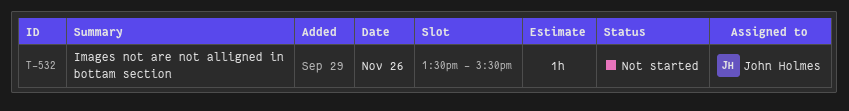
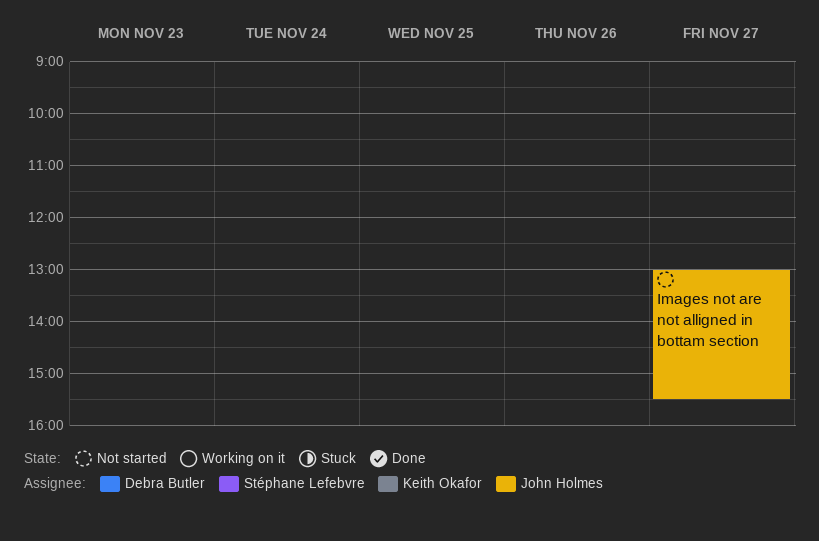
Images not are not alligned in bottam section, day: Nov 26 -> Nov 27
Images not are not alligned in bottam section, begins: 13:30 -> 13:00

